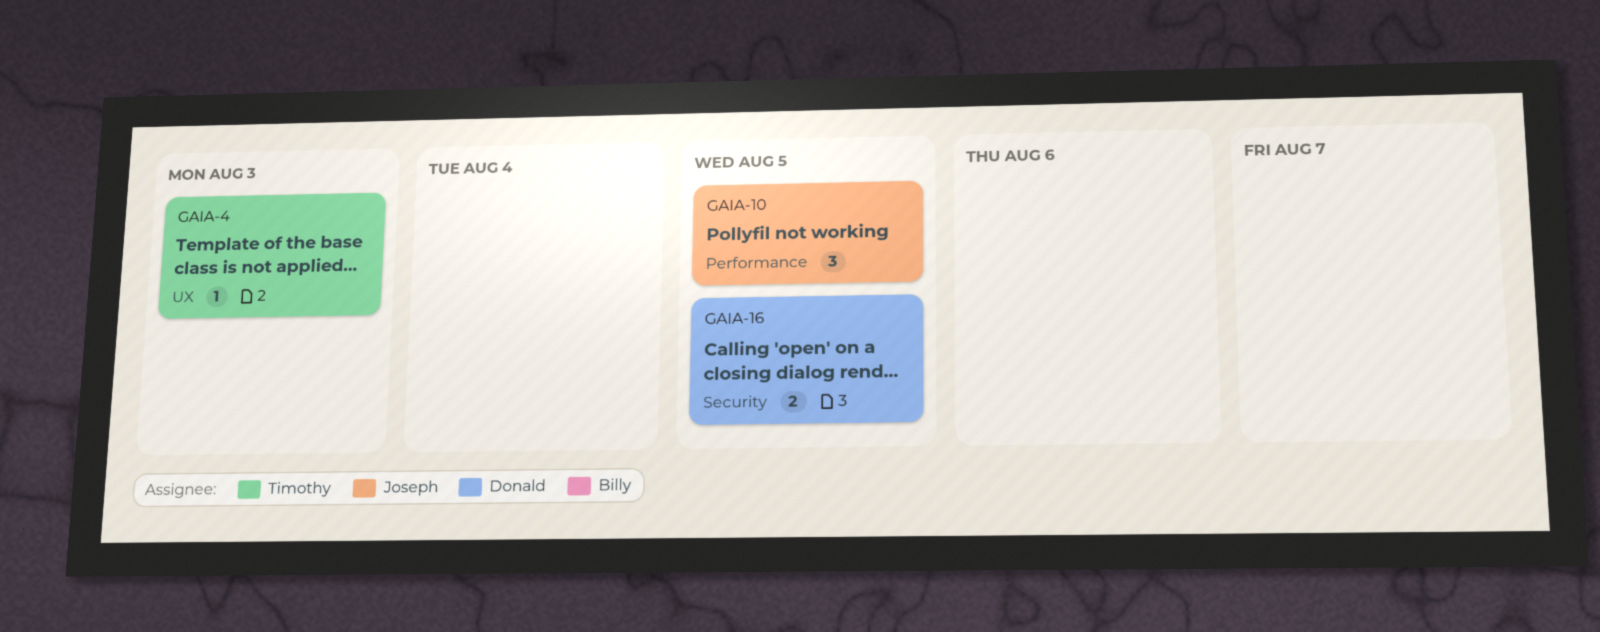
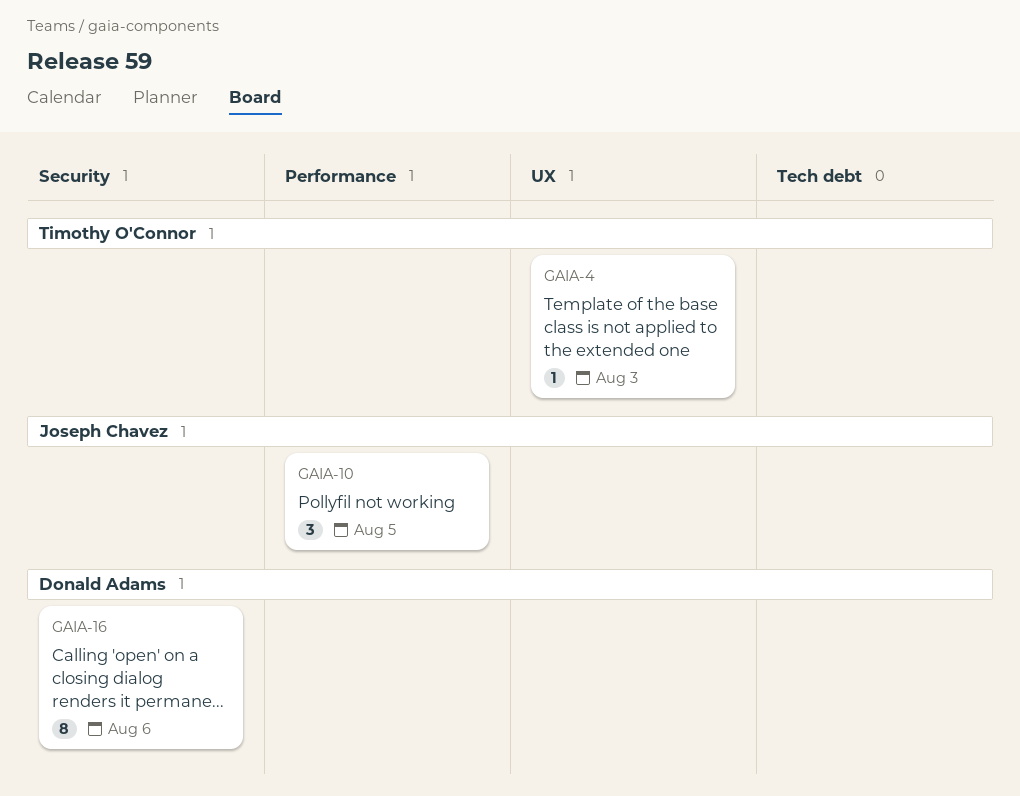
GAIA-16, estimate: 2 -> 8
GAIA-16, due: Aug 5 -> Aug 6

